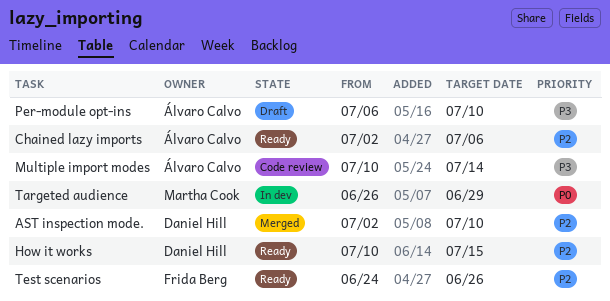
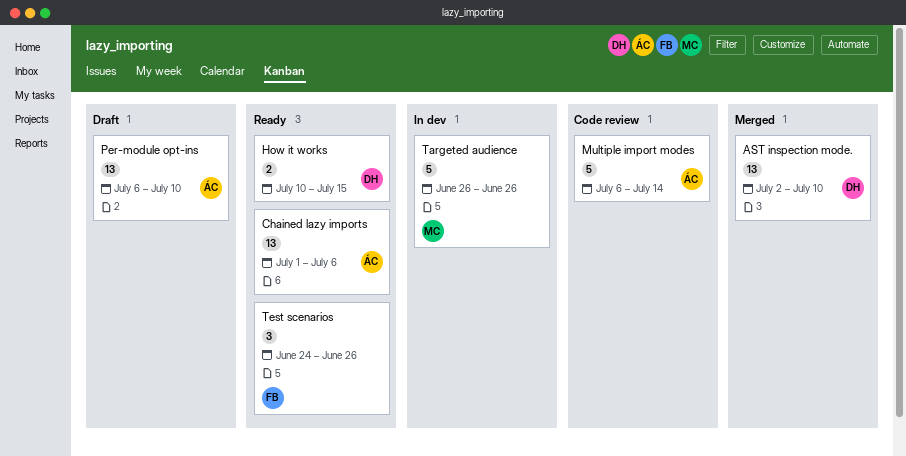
Chained lazy imports, start: Jul 2 -> Jul 1
Multiple import modes, start: Jul 10 -> Jul 6
Targeted audience, due: Jun 29 -> Jun 26

